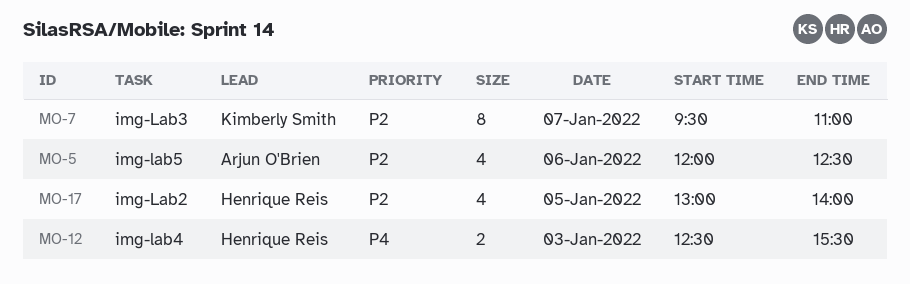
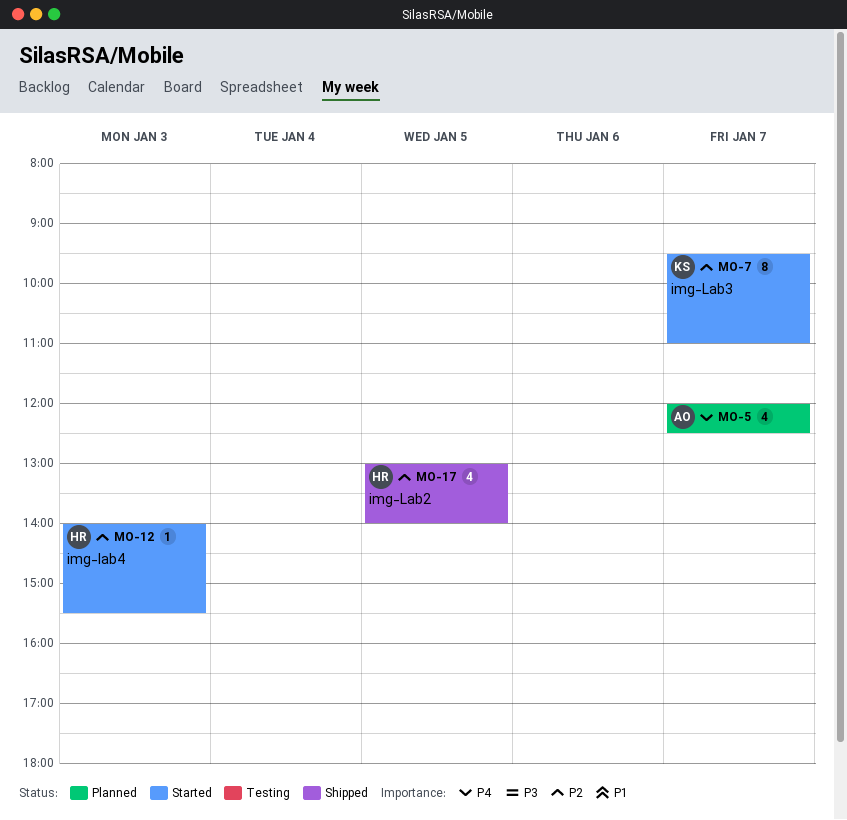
MO-5, priority: P2 -> P4
MO-5, day: Jan 6 -> Jan 7
MO-12, priority: P4 -> P2
MO-12, estimate: 2 -> 1
MO-12, begins: 12:30 -> 14:00

